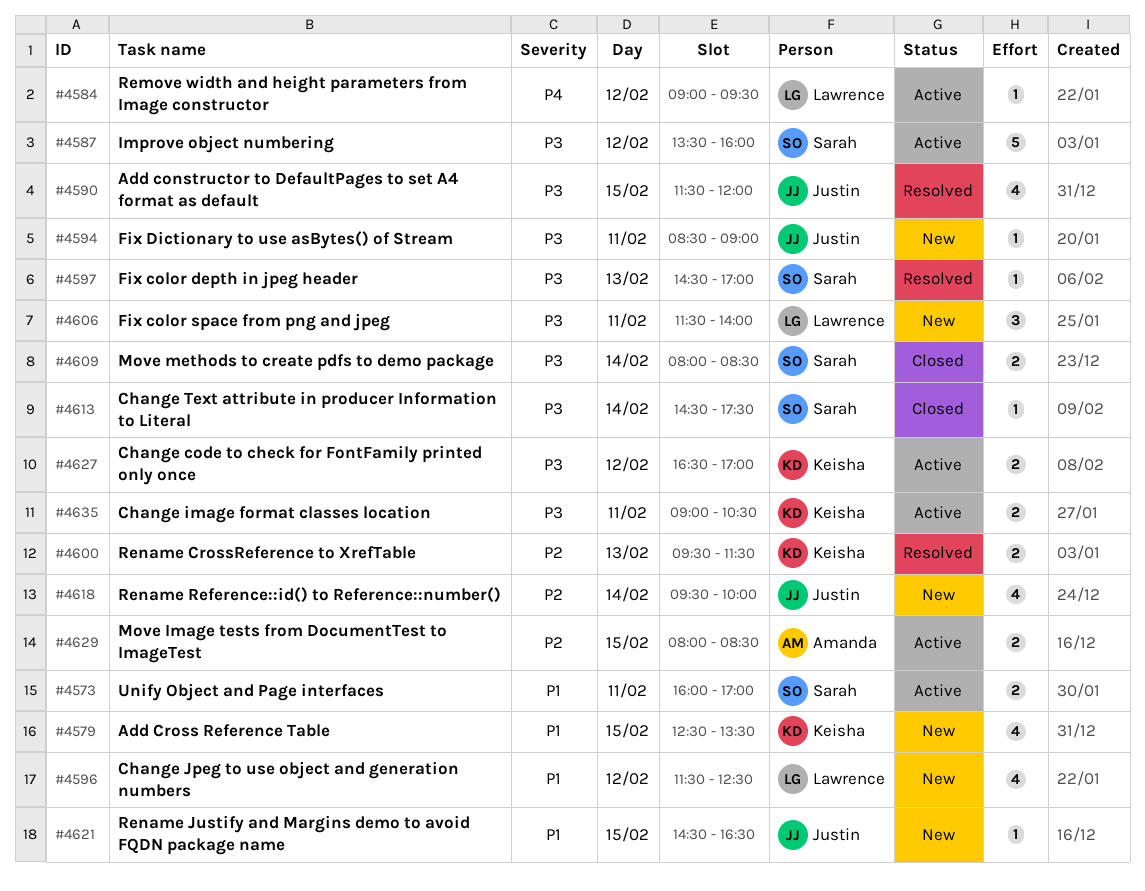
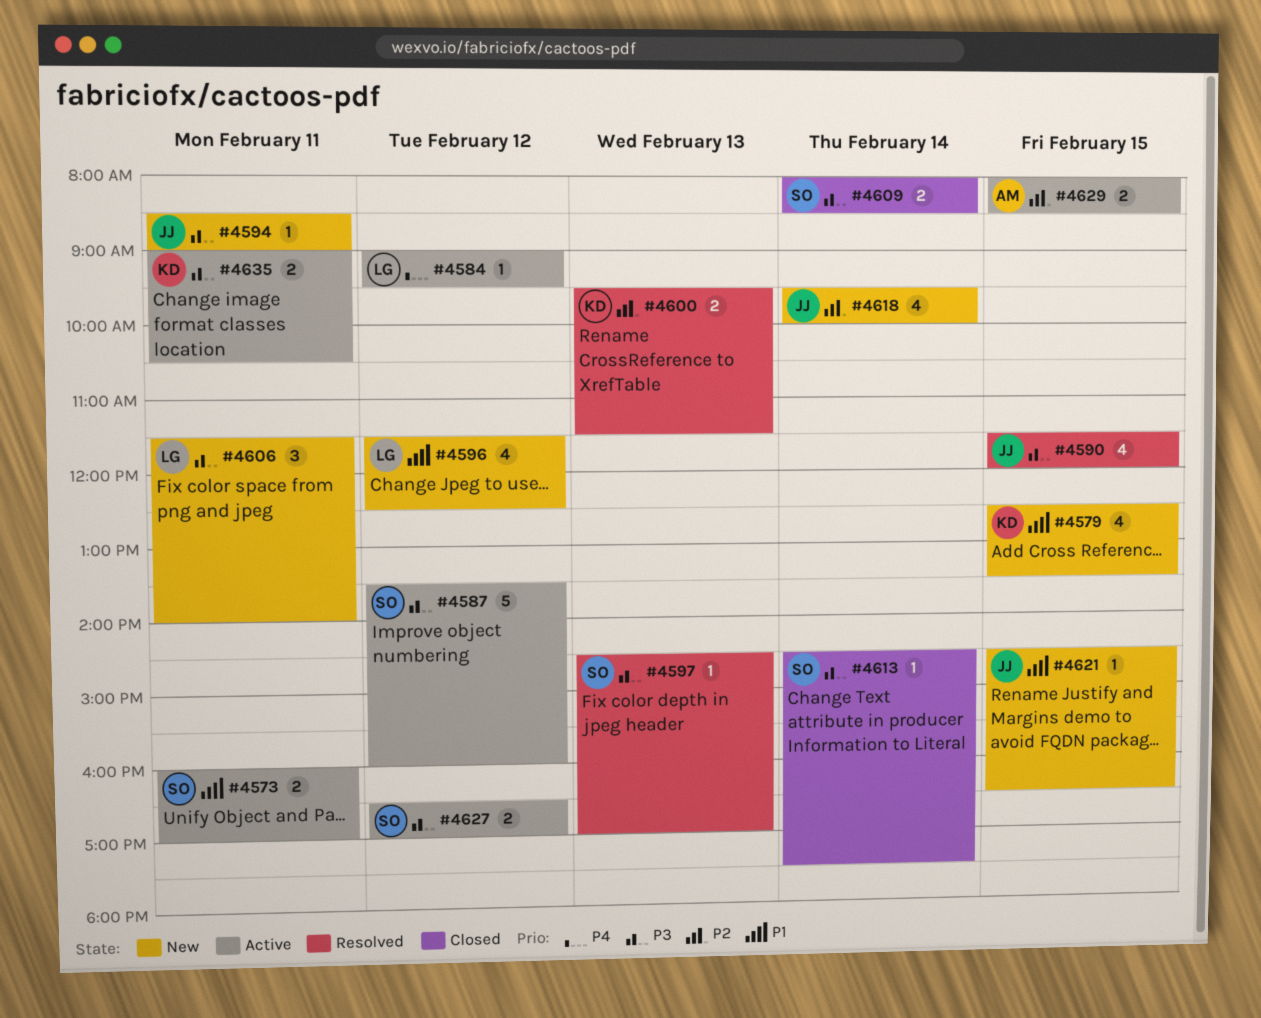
#4627, owner: Keisha -> Sarah

